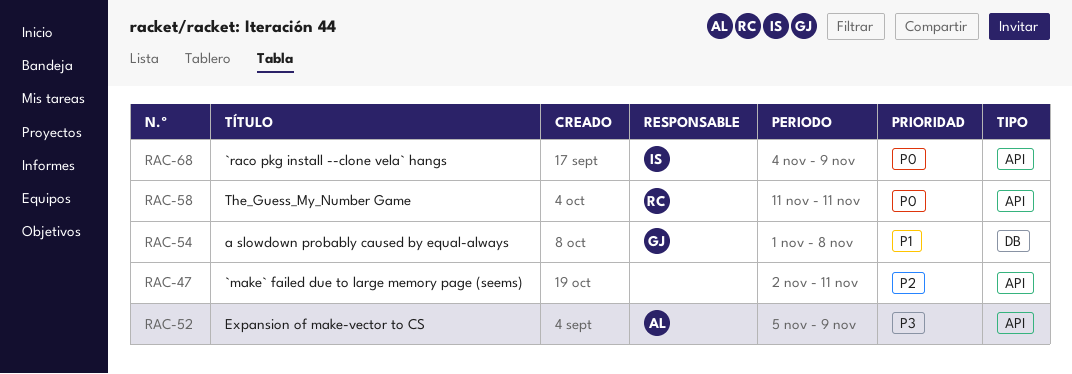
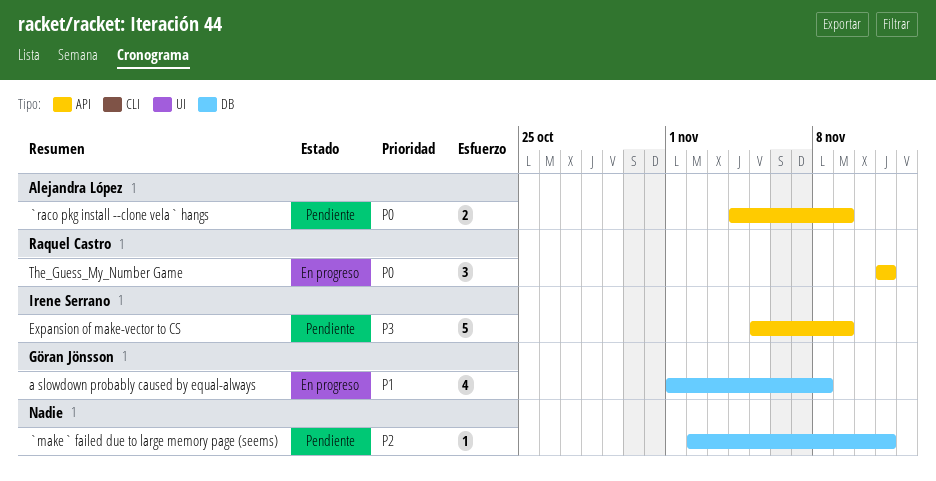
`make` failed due to large memory page (seems), label: API -> DB
`raco pkg install --clone vela` hangs, owner: Irene Serrano -> Alejandra López
Expansion of make-vector to CS, owner: Alejandra López -> Irene Serrano

